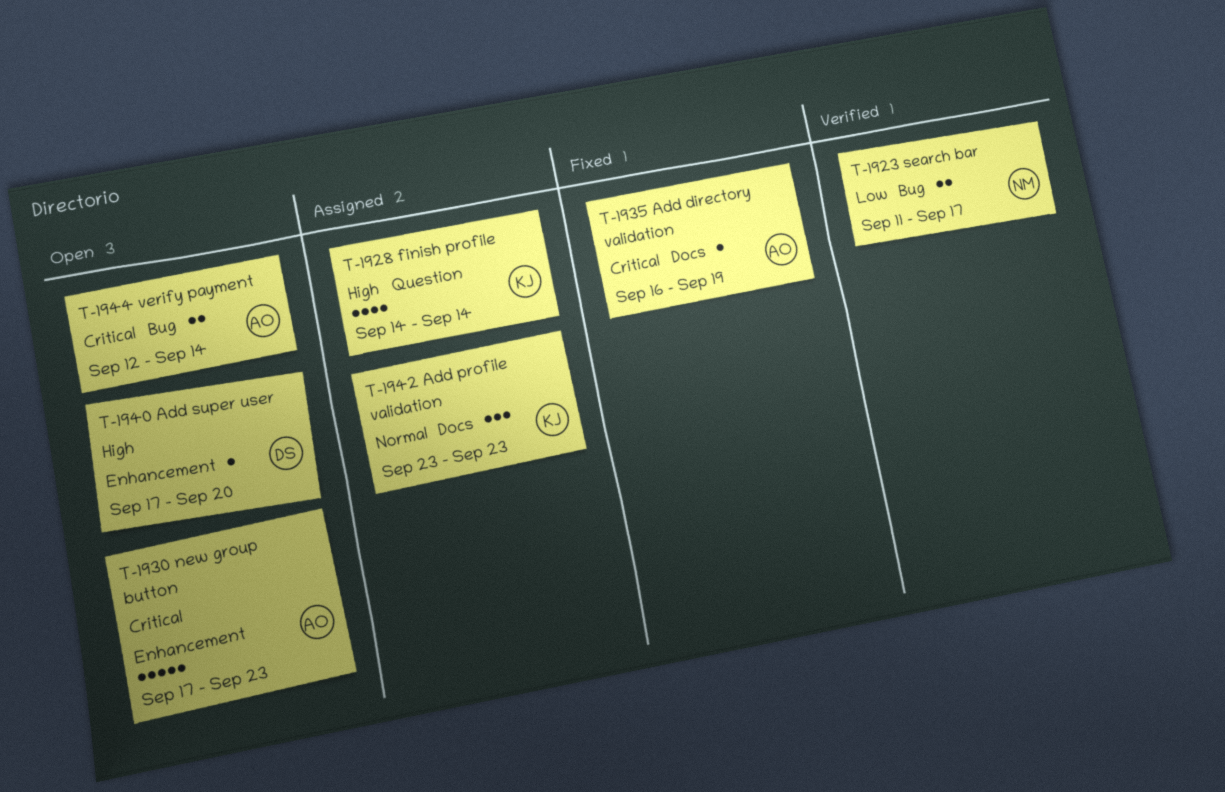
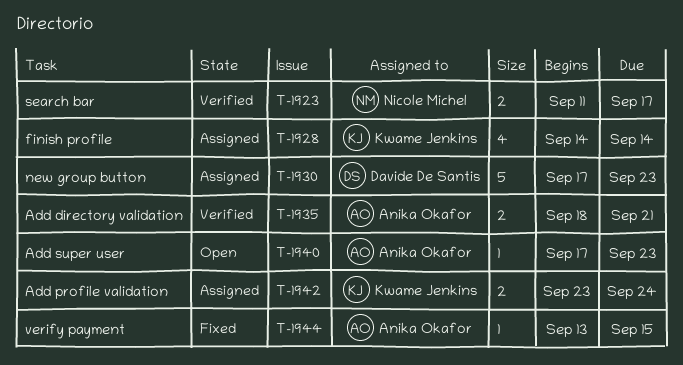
T-1930, status: Open -> Assigned
T-1930, owner: Anika Okafor -> Davide De Santis
T-1935, status: Fixed -> Verified
T-1935, estimate: 1 -> 2
T-1935, start: Sep 16 -> Sep 18
T-1935, due: Sep 19 -> Sep 21
T-1940, owner: Davide De Santis -> Anika Okafor
T-1940, due: Sep 20 -> Sep 23
T-1942, estimate: 3 -> 2
T-1942, due: Sep 23 -> Sep 24
T-1944, status: Open -> Fixed
T-1944, estimate: 2 -> 1
T-1944, start: Sep 12 -> Sep 13
T-1944, due: Sep 14 -> Sep 15

